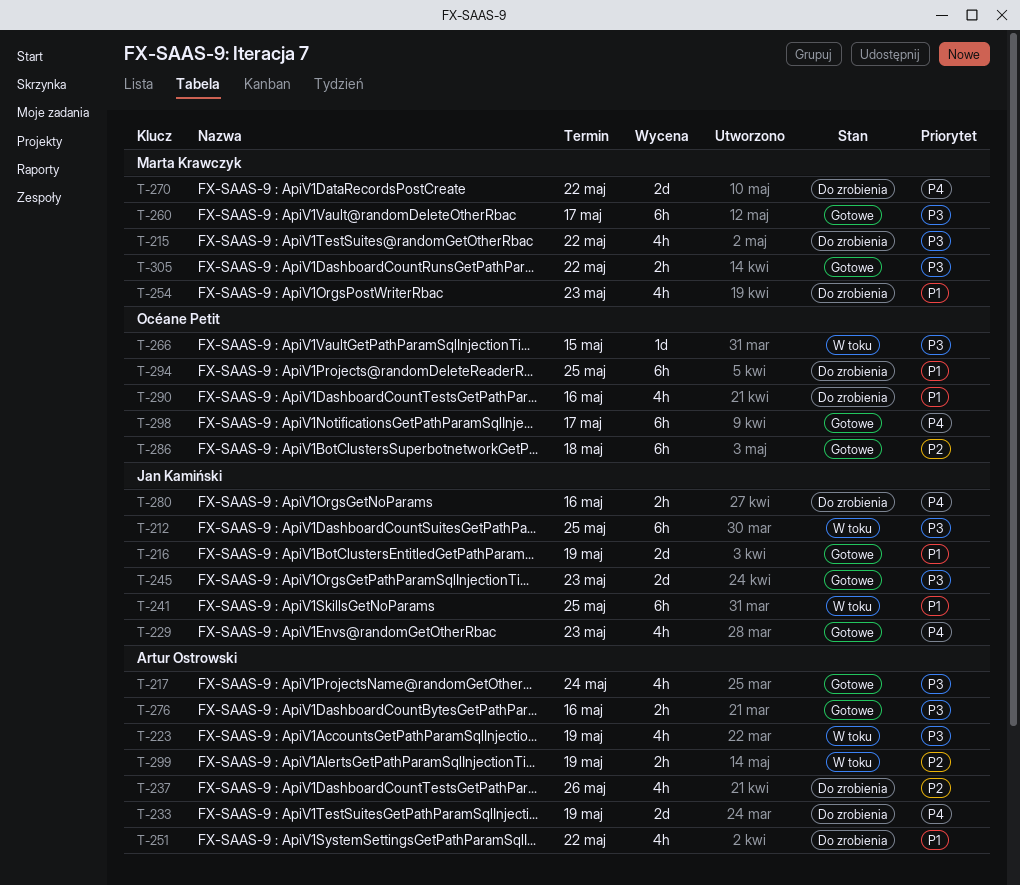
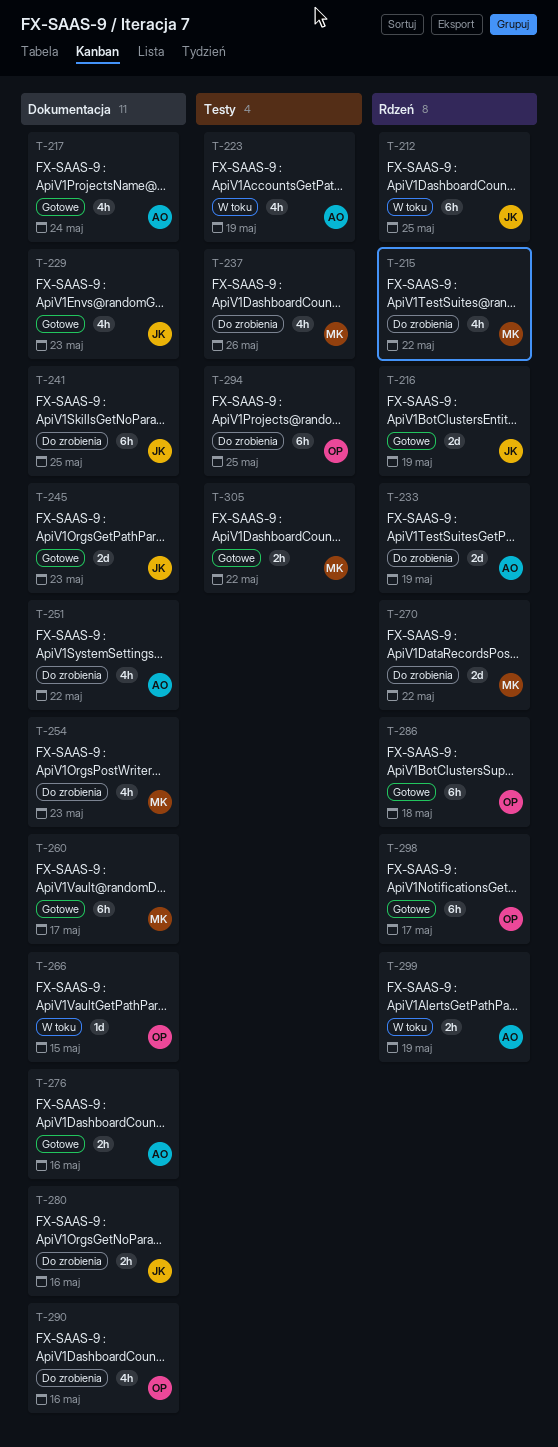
T-237, owner: Artur Ostrowski -> Marta Krawczyk
T-241, status: W toku -> Do zrobienia

